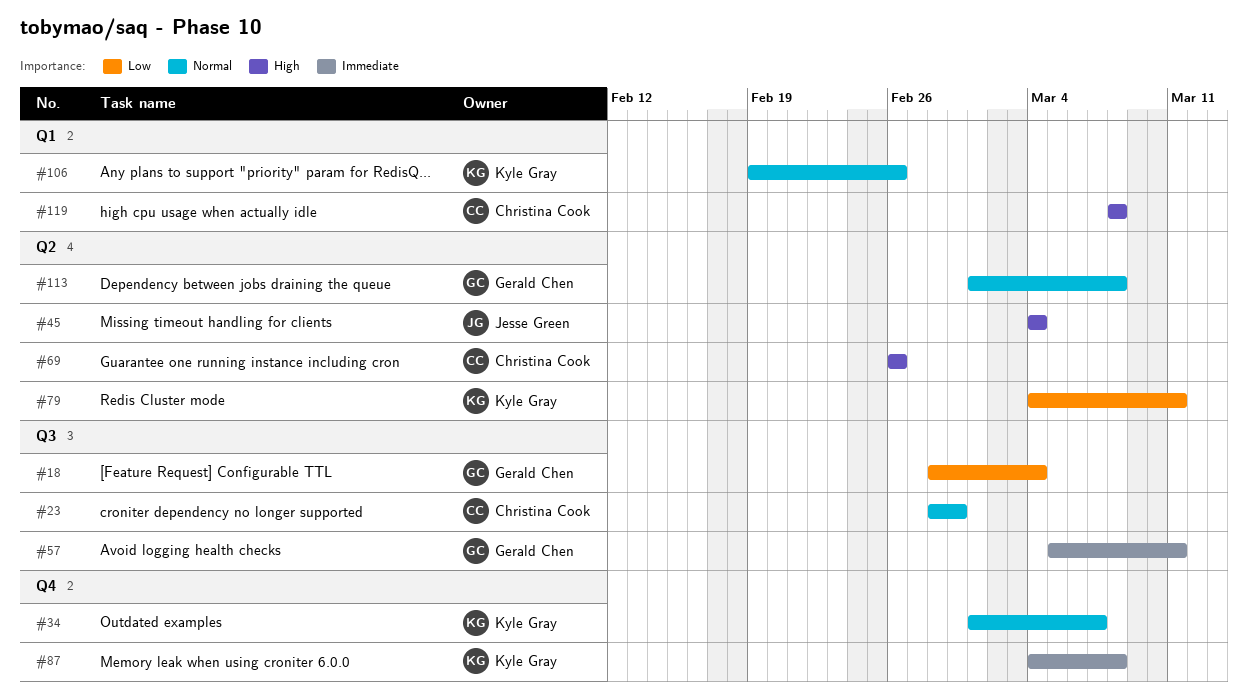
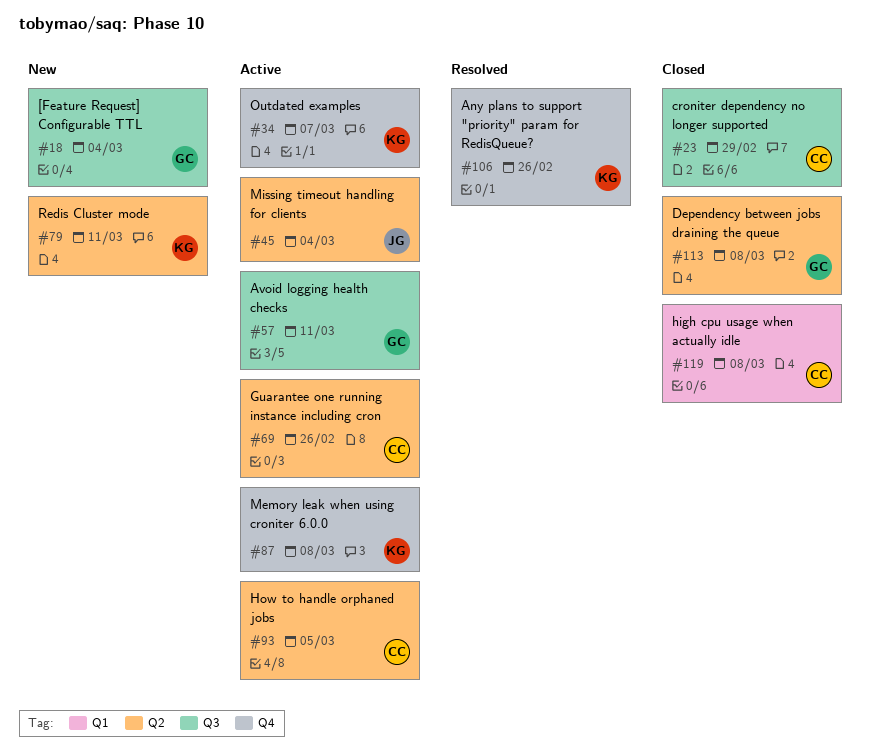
#93: none -> present
#106, label: Q1 -> Q4

